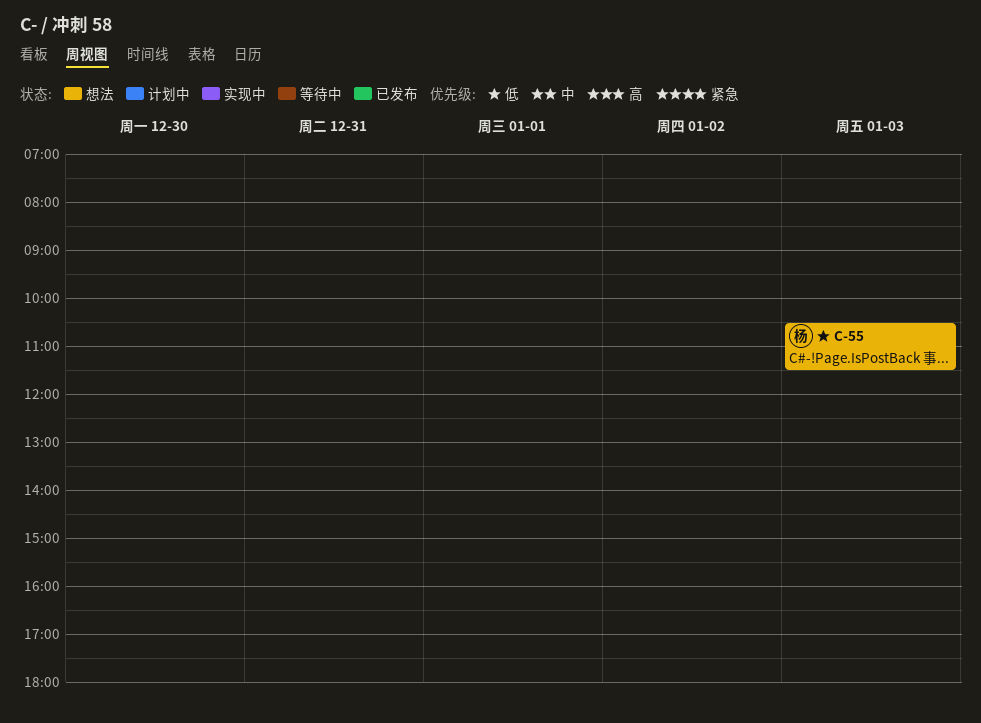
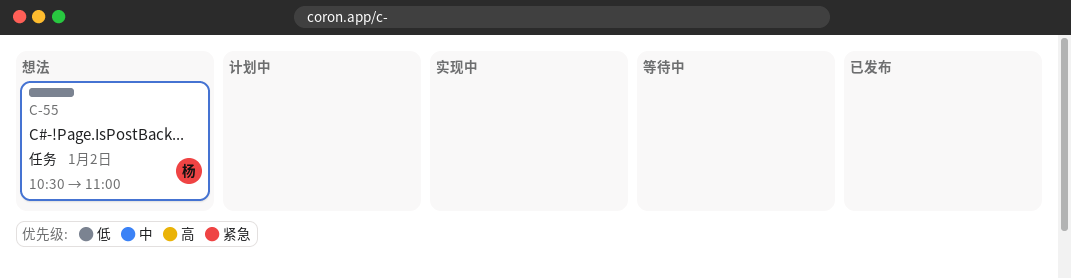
C-55, day: Jan 3 -> Jan 2
C-55, ends: 11:30 -> 11:00

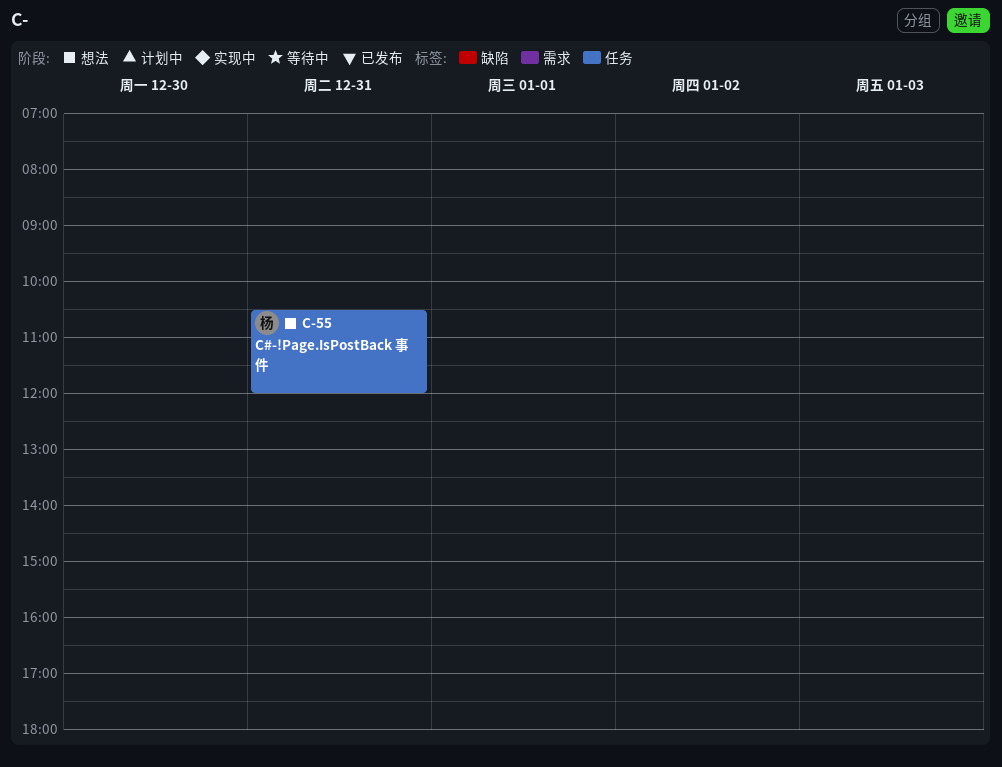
C-55, day: Jan 2 -> Dec 31
C-55, ends: 11:00 -> 12:00

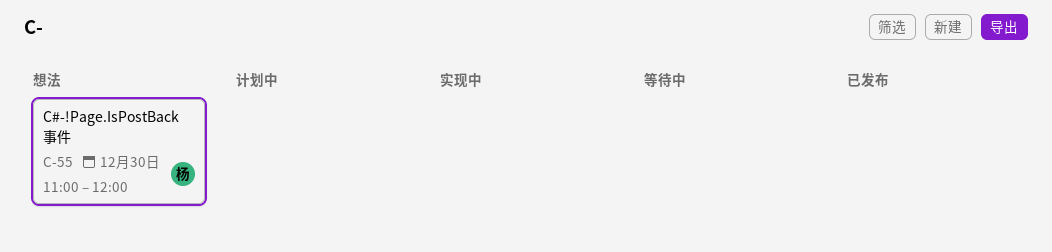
C-55, day: Dec 31 -> Dec 30
C-55, begins: 10:30 -> 11:00

